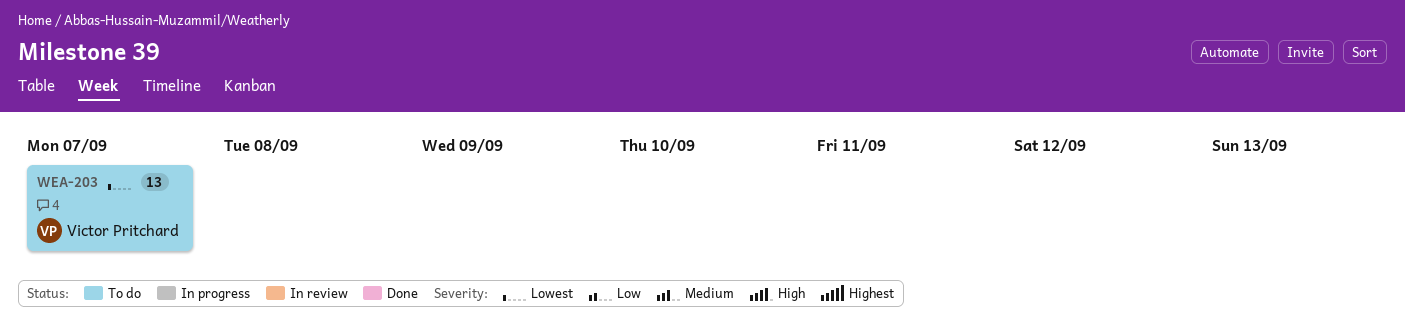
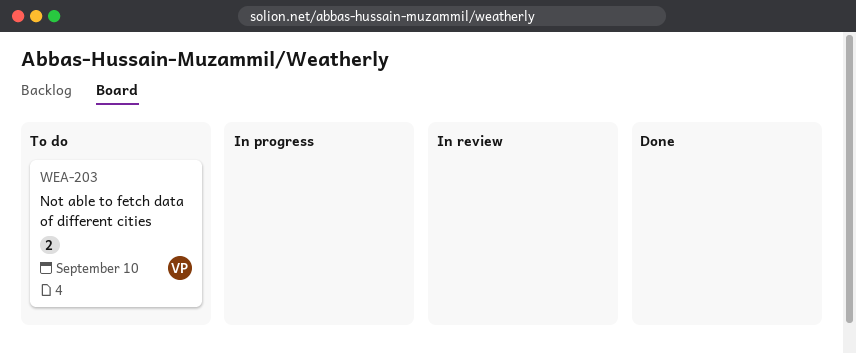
WEA-203, estimate: 13 -> 2
WEA-203, due: Sep 7 -> Sep 10

